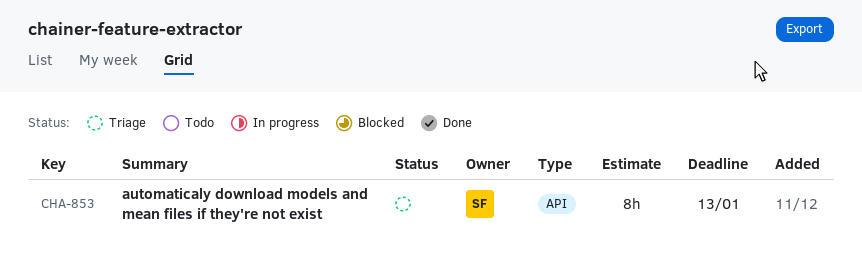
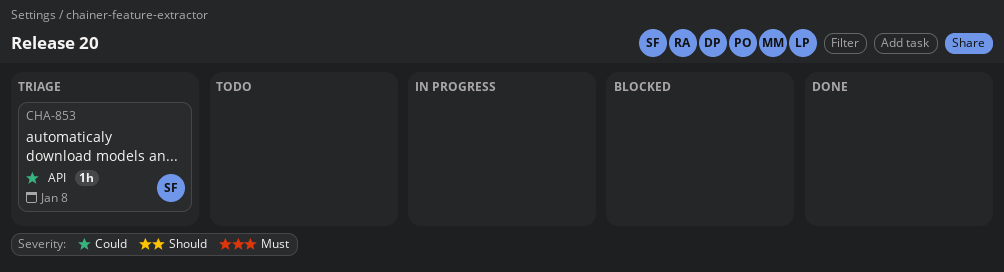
CHA-853, estimate: 8h -> 1h
CHA-853, due: Jan 13 -> Jan 8

